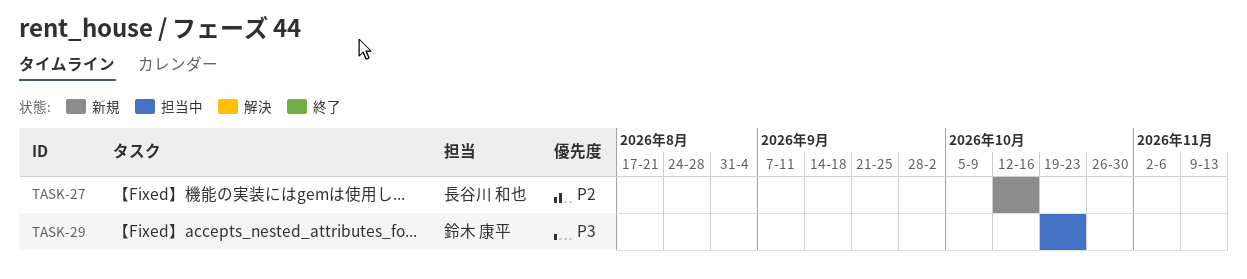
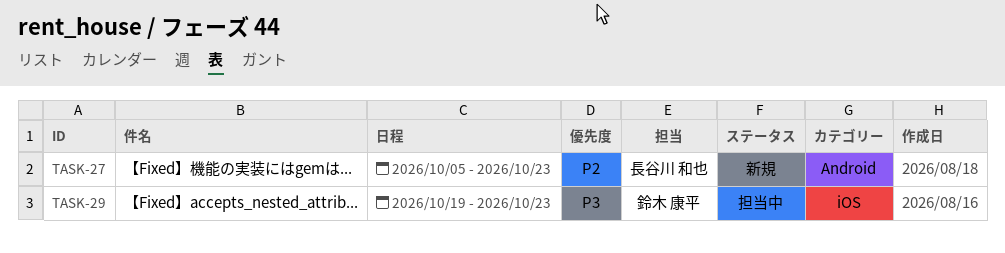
TASK-27, start: Oct 12 -> Oct 5
TASK-27, due: Oct 16 -> Oct 23

